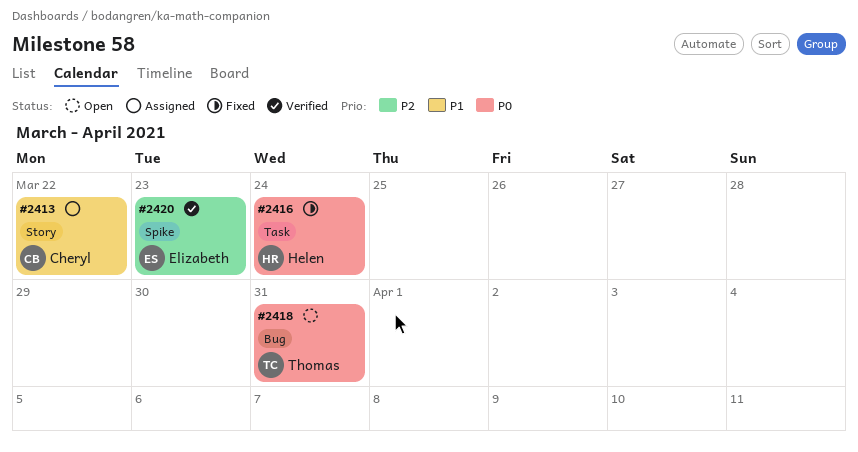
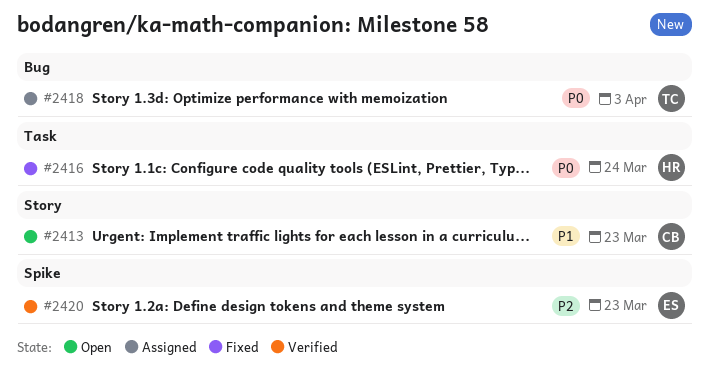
#2413, status: Assigned -> Open
#2413, due: Mar 22 -> Mar 23
#2418, status: Open -> Assigned
#2418, due: Mar 31 -> Apr 3

